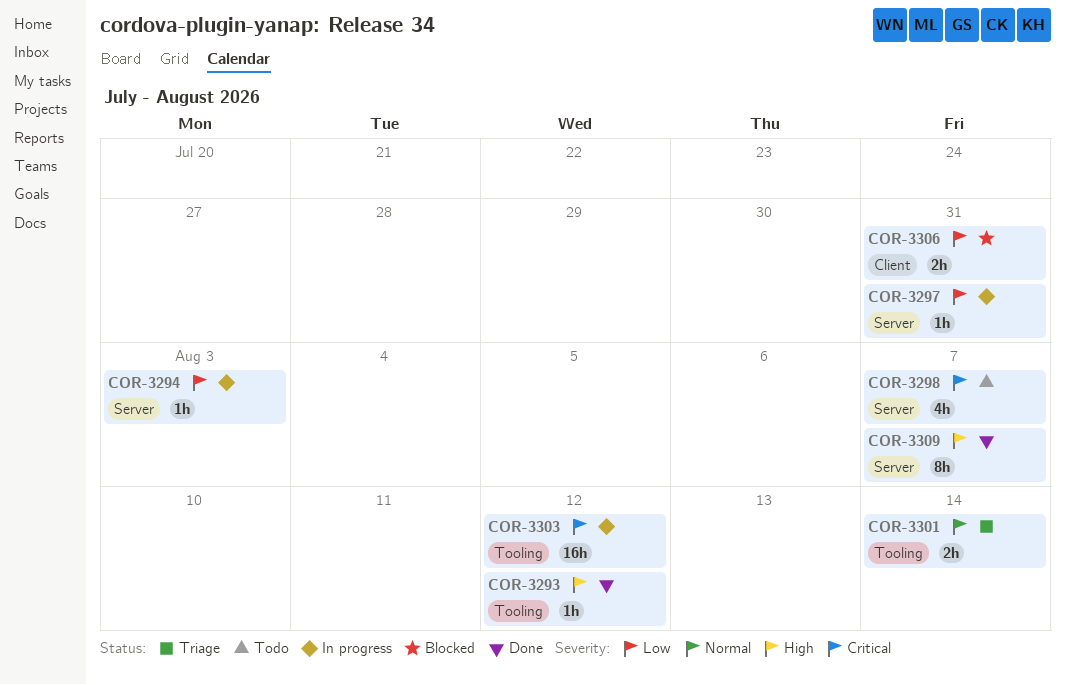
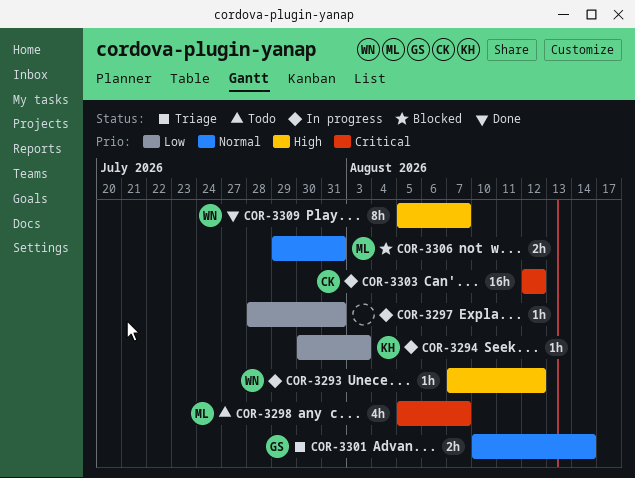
COR-3293, status: Done -> In progress
COR-3306, priority: Low -> Normal

